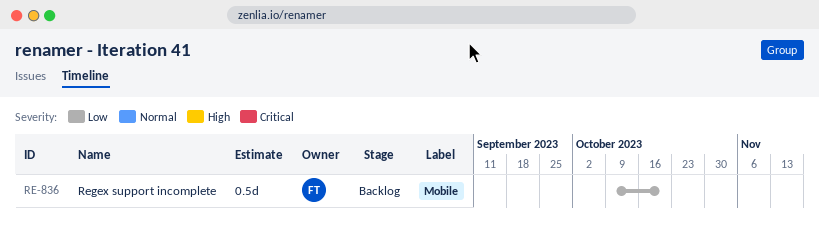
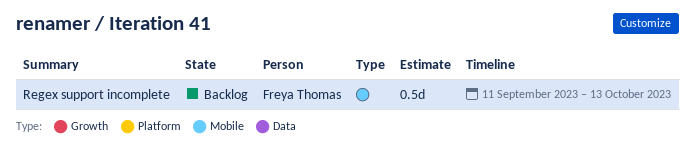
Regex support incomplete, start: Oct 9 -> Sep 11
Regex support incomplete, due: Oct 20 -> Oct 13

